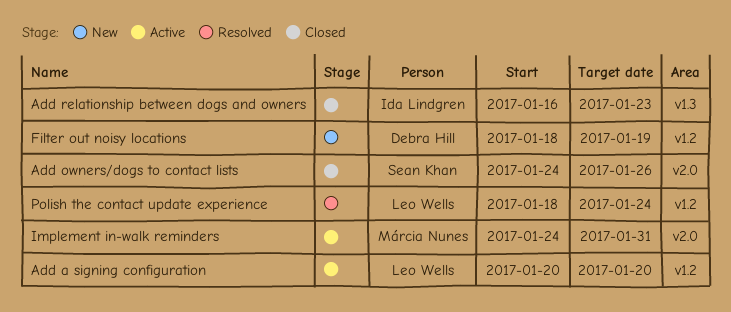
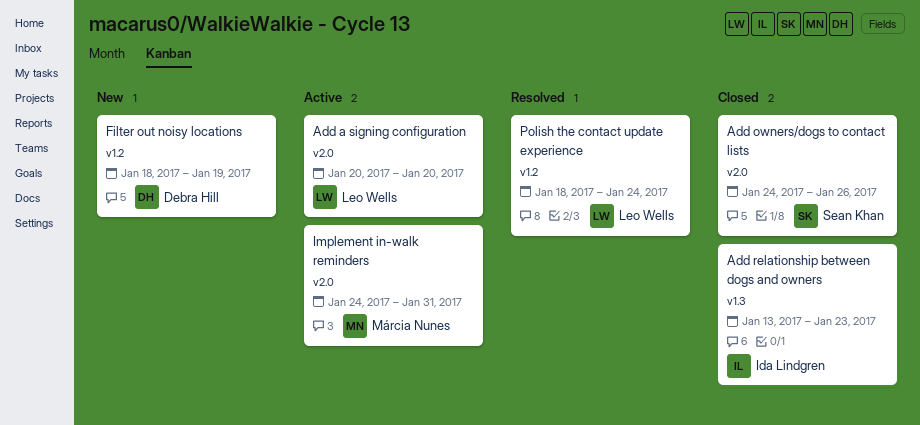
Add a signing configuration, label: v1.2 -> v2.0
Add relationship between dogs and owners, start: Jan 16 -> Jan 13

